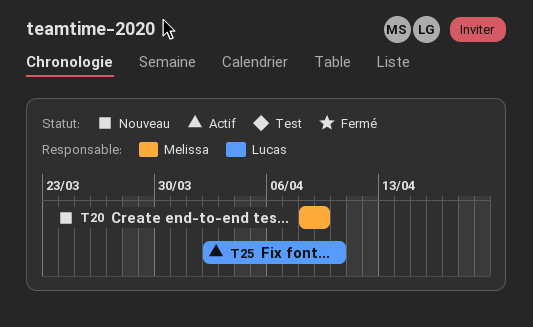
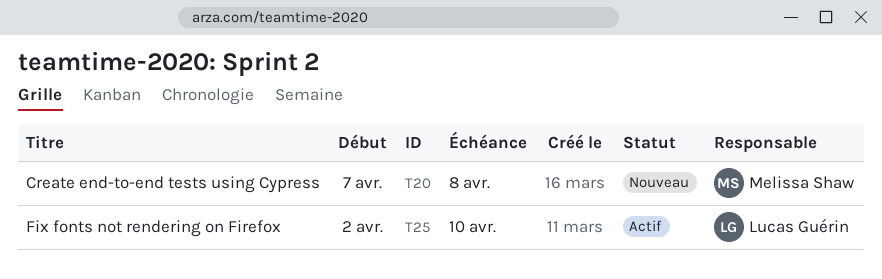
T20, start: Apr 8 -> Apr 7
T20, due: Apr 9 -> Apr 8

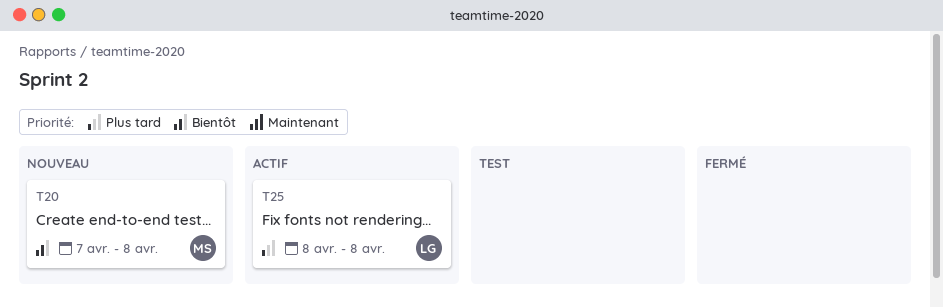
T25, start: Apr 2 -> Apr 8
T25, due: Apr 10 -> Apr 8

